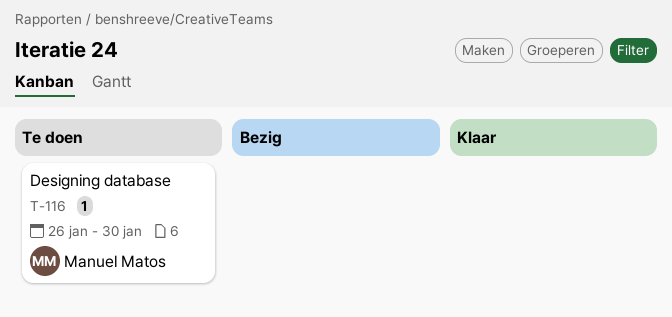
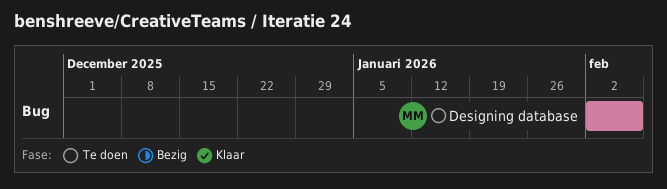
Designing database, start: Jan 26 -> Feb 2
Designing database, due: Jan 30 -> Feb 6

